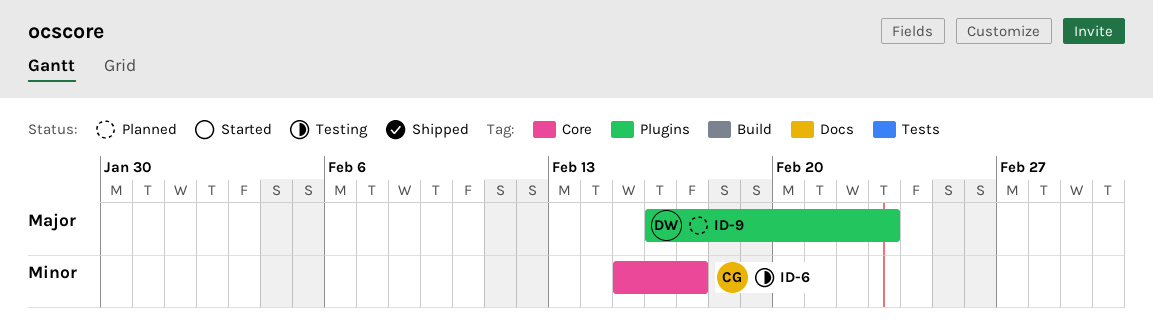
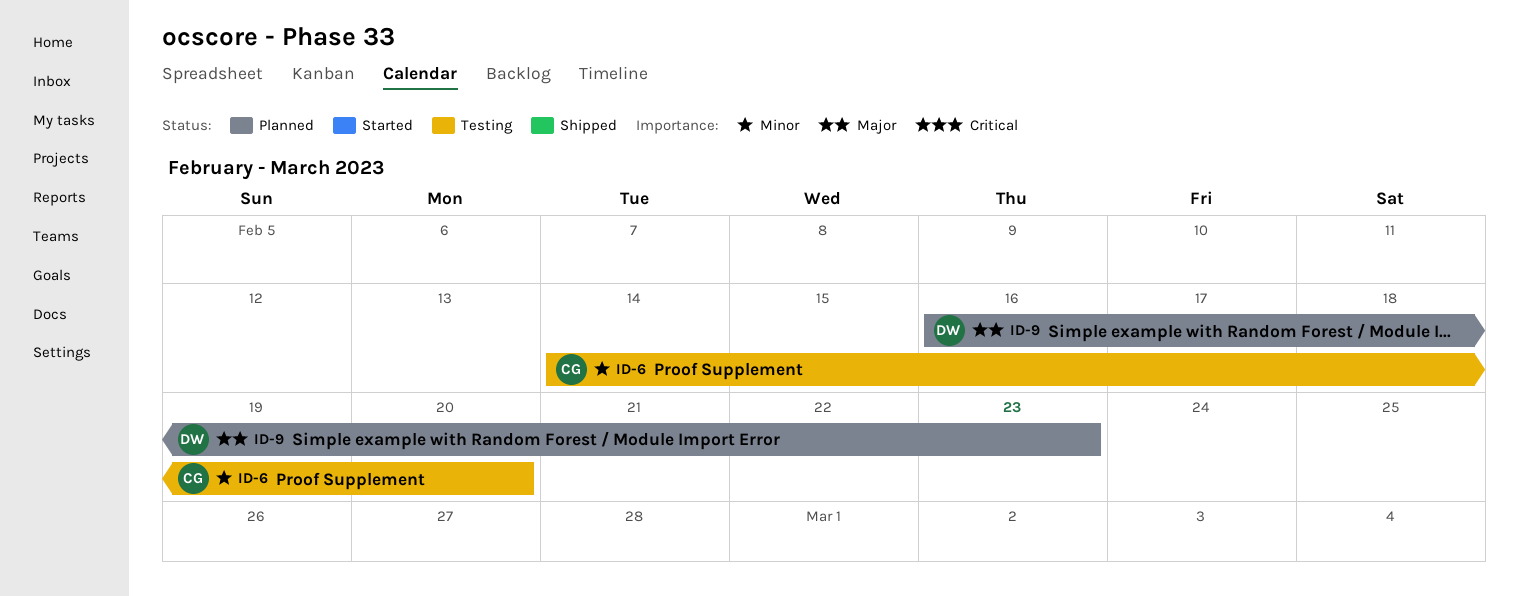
ID-6, start: Feb 15 -> Feb 14
ID-6, due: Feb 17 -> Feb 20

